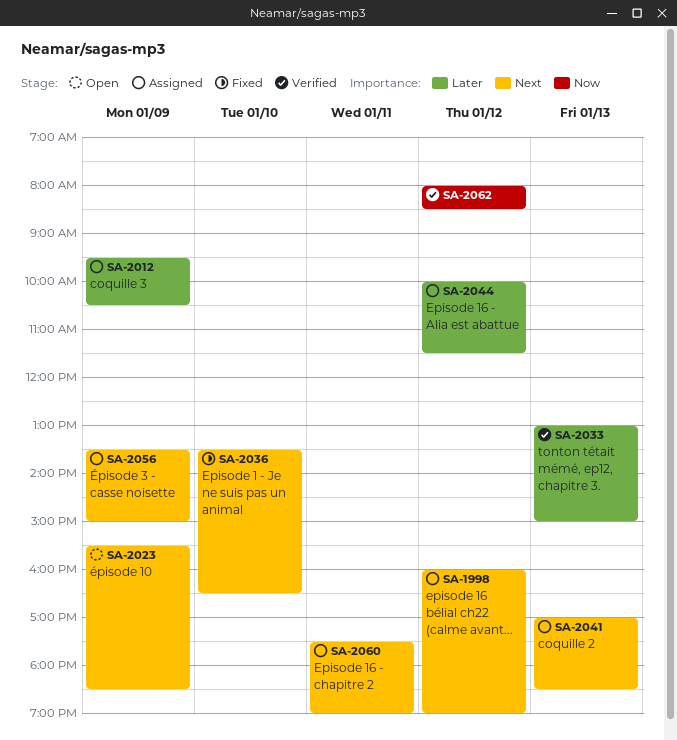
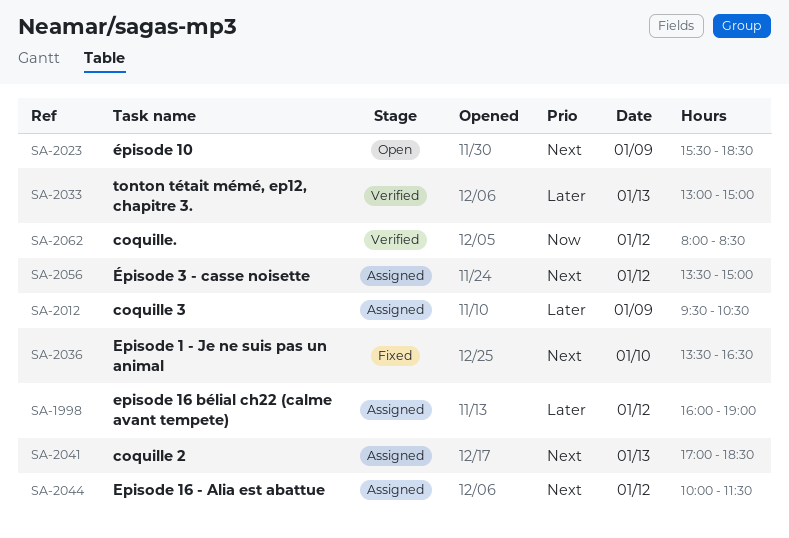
SA-1998, priority: Next -> Later
SA-2044, priority: Later -> Next
SA-2056, day: Jan 9 -> Jan 12
SA-2060: present -> none

